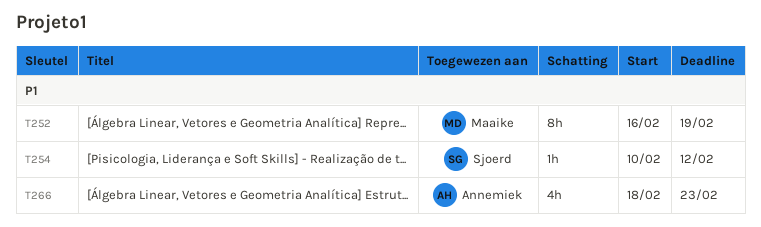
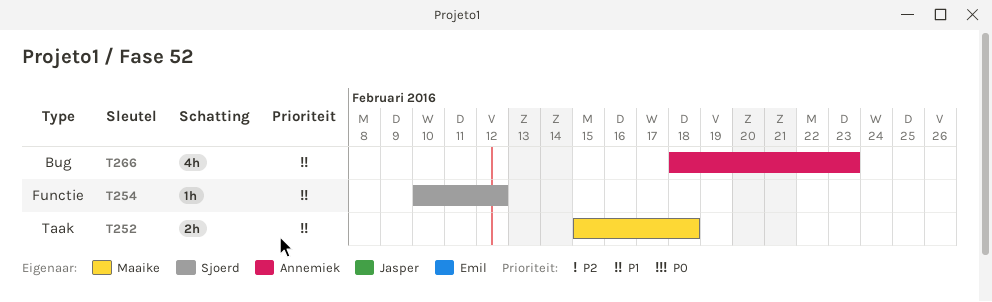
T252, estimate: 8h -> 2h
T252, start: Feb 16 -> Feb 15
T252, due: Feb 19 -> Feb 18

